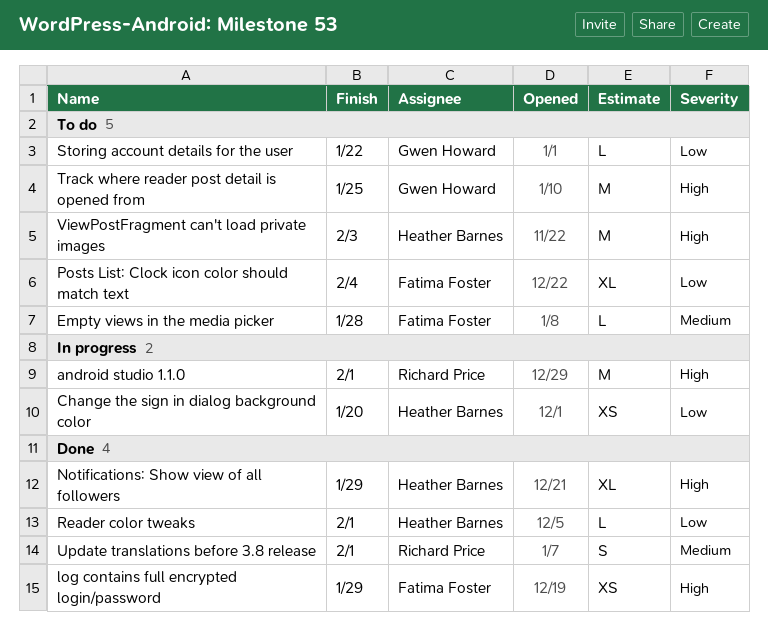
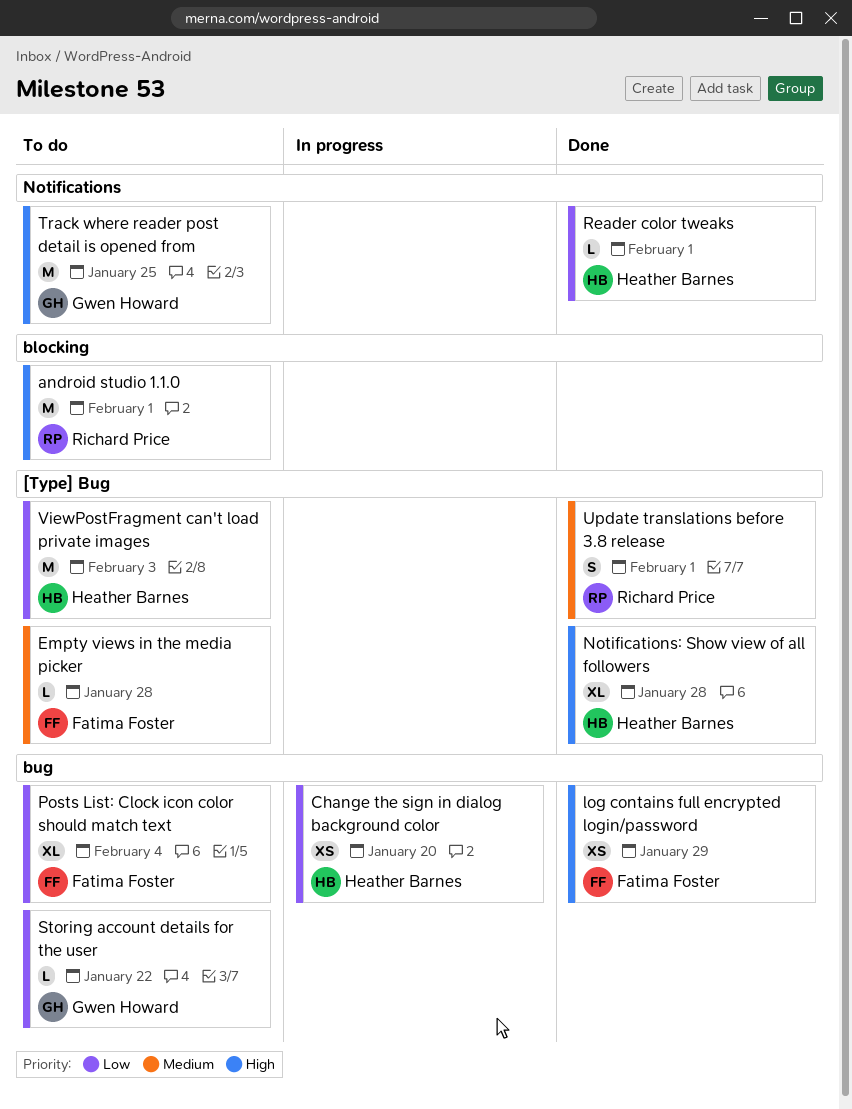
android studio 1.1.0, status: In progress -> To do
Notifications: Show view of all followers, due: Jan 29 -> Jan 28
ViewPostFragment can't load private images, priority: High -> Low

